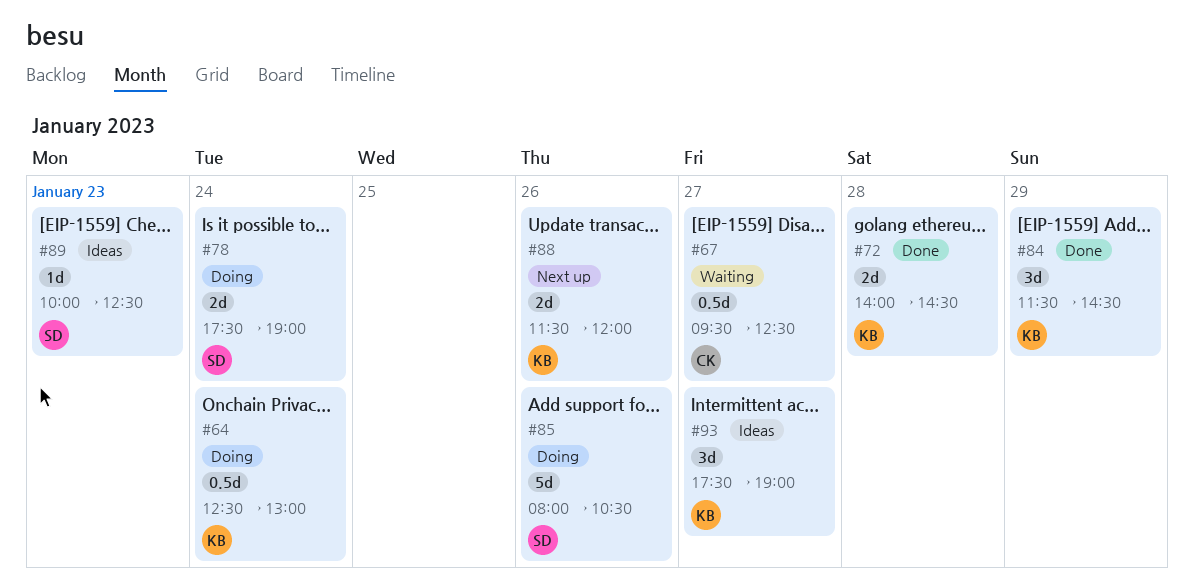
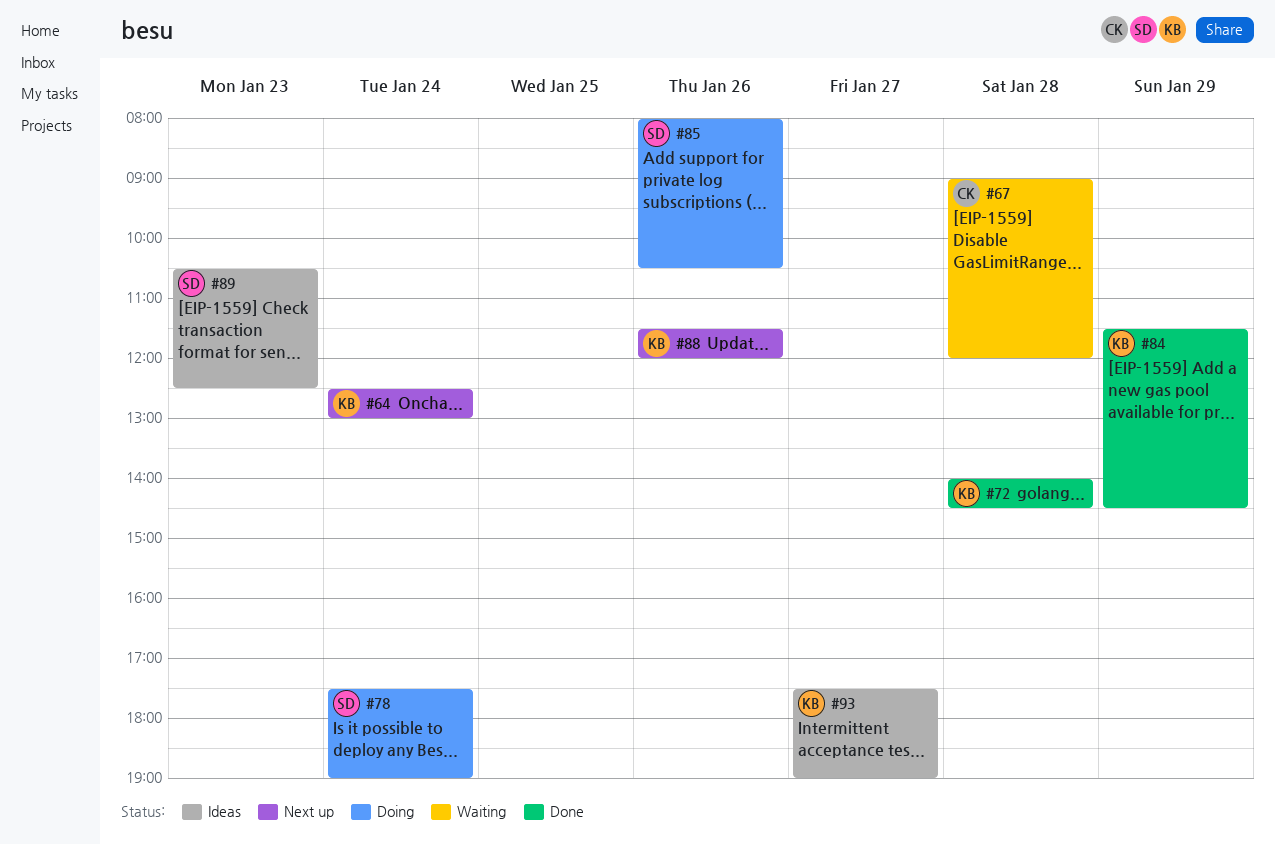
#64, status: Doing -> Next up
#67, day: Jan 27 -> Jan 28
#67, begins: 09:30 -> 09:00
#67, ends: 12:30 -> 12:00
#89, begins: 10:00 -> 10:30

